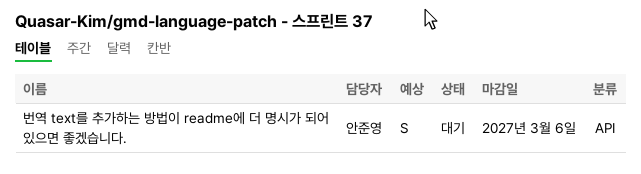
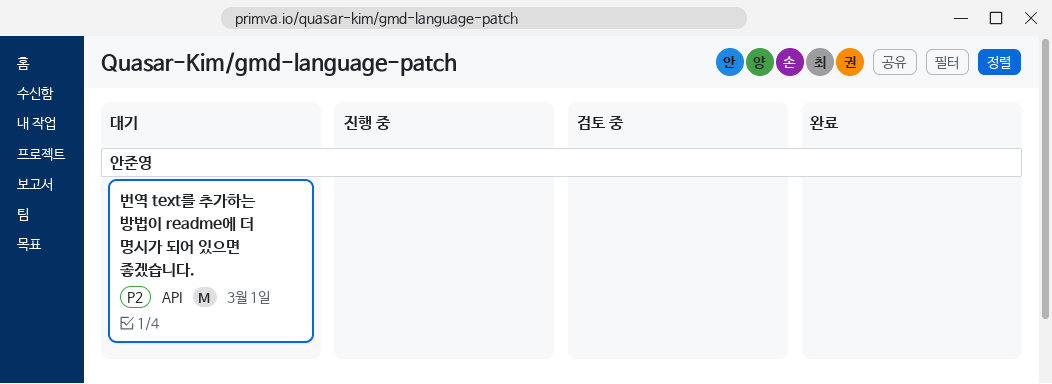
번역 text를 추가하는 방법이 readme에 더 명시가 되어 있으면 좋겠습니다., estimate: S -> M
번역 text를 추가하는 방법이 readme에 더 명시가 되어 있으면 좋겠습니다., due: Mar 6 -> Mar 1

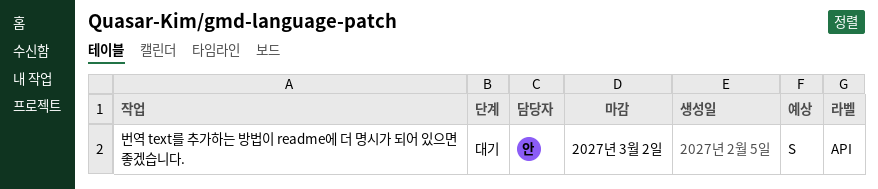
번역 text를 추가하는 방법이 readme에 더 명시가 되어 있으면 좋겠습니다., estimate: M -> S
번역 text를 추가하는 방법이 readme에 더 명시가 되어 있으면 좋겠습니다., due: Mar 1 -> Mar 2

